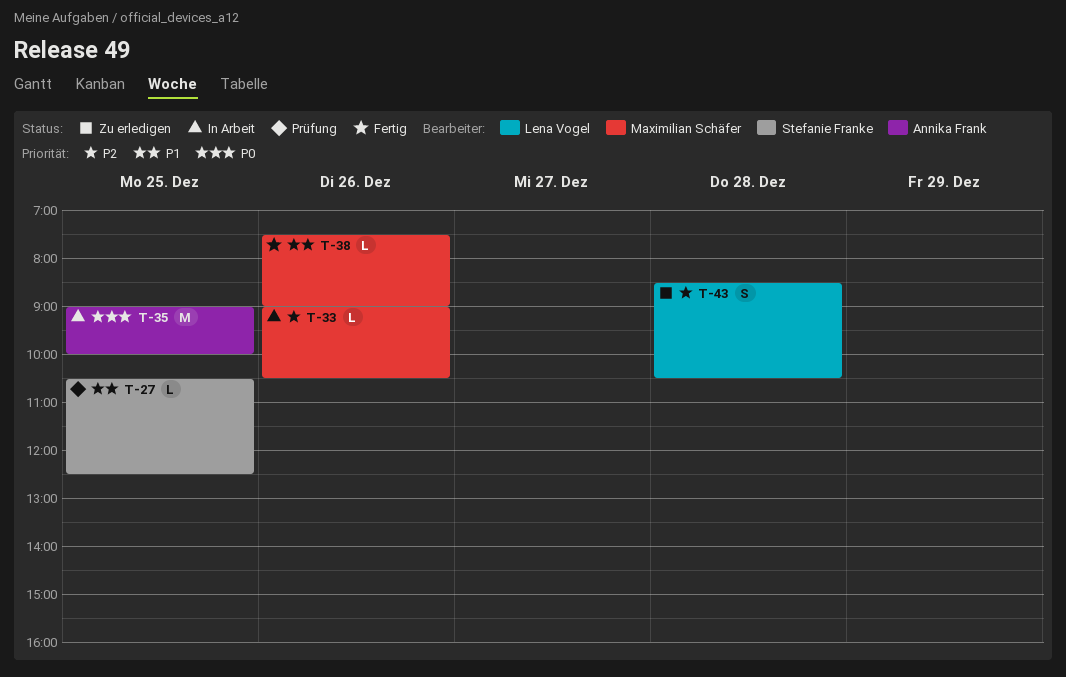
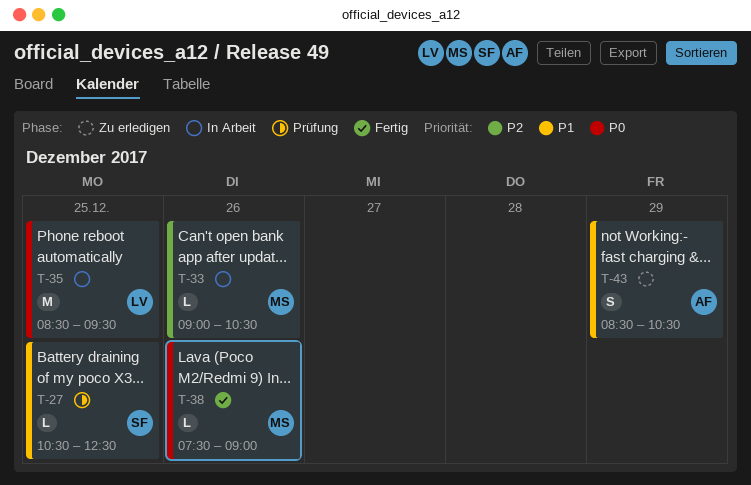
T-35, owner: Annika Frank -> Lena Vogel
T-35, begins: 09:00 -> 08:30
T-35, ends: 10:00 -> 09:30
T-38, priority: P1 -> P0
T-43, owner: Lena Vogel -> Annika Frank
T-43, priority: P2 -> P1
T-43, day: Dec 28 -> Dec 29

